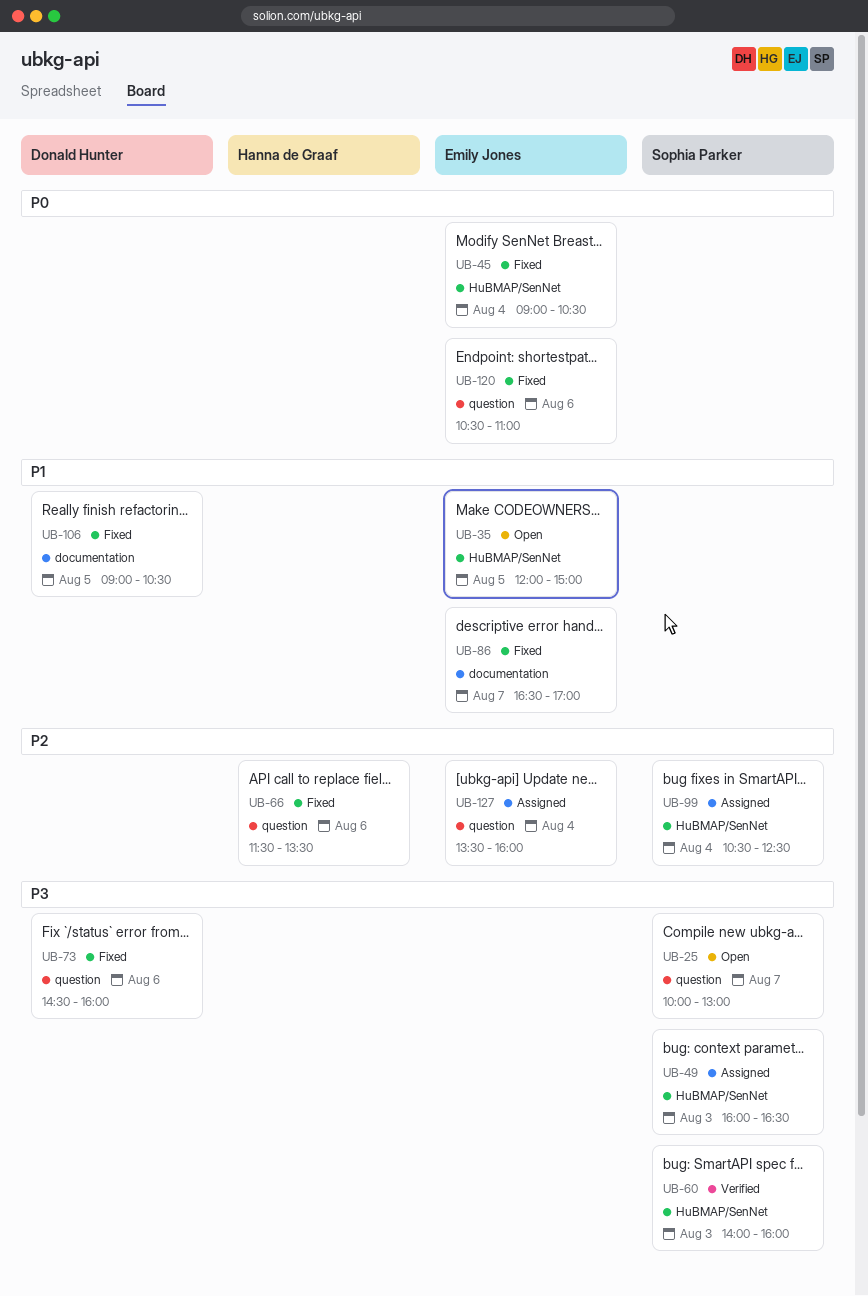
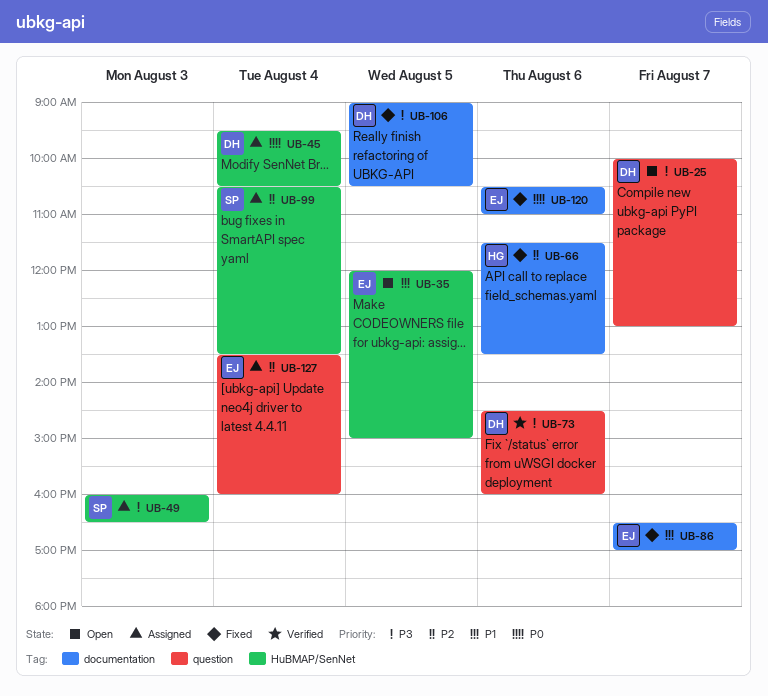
UB-25, owner: Sophia Parker -> Donald Hunter
UB-45, status: Fixed -> Assigned
UB-45, owner: Emily Jones -> Donald Hunter
UB-45, begins: 09:00 -> 09:30
UB-60: present -> none
UB-66, label: question -> documentation
UB-73, status: Fixed -> Verified
UB-99, ends: 12:30 -> 13:30
UB-106, priority: P1 -> P3
UB-120, label: question -> documentation

